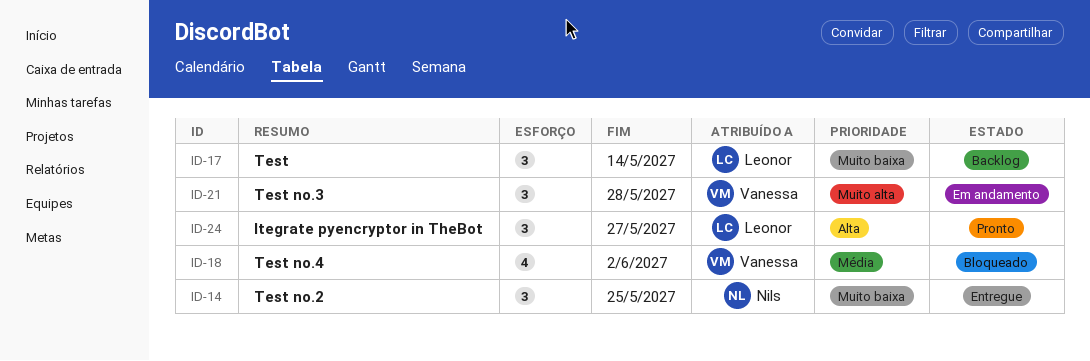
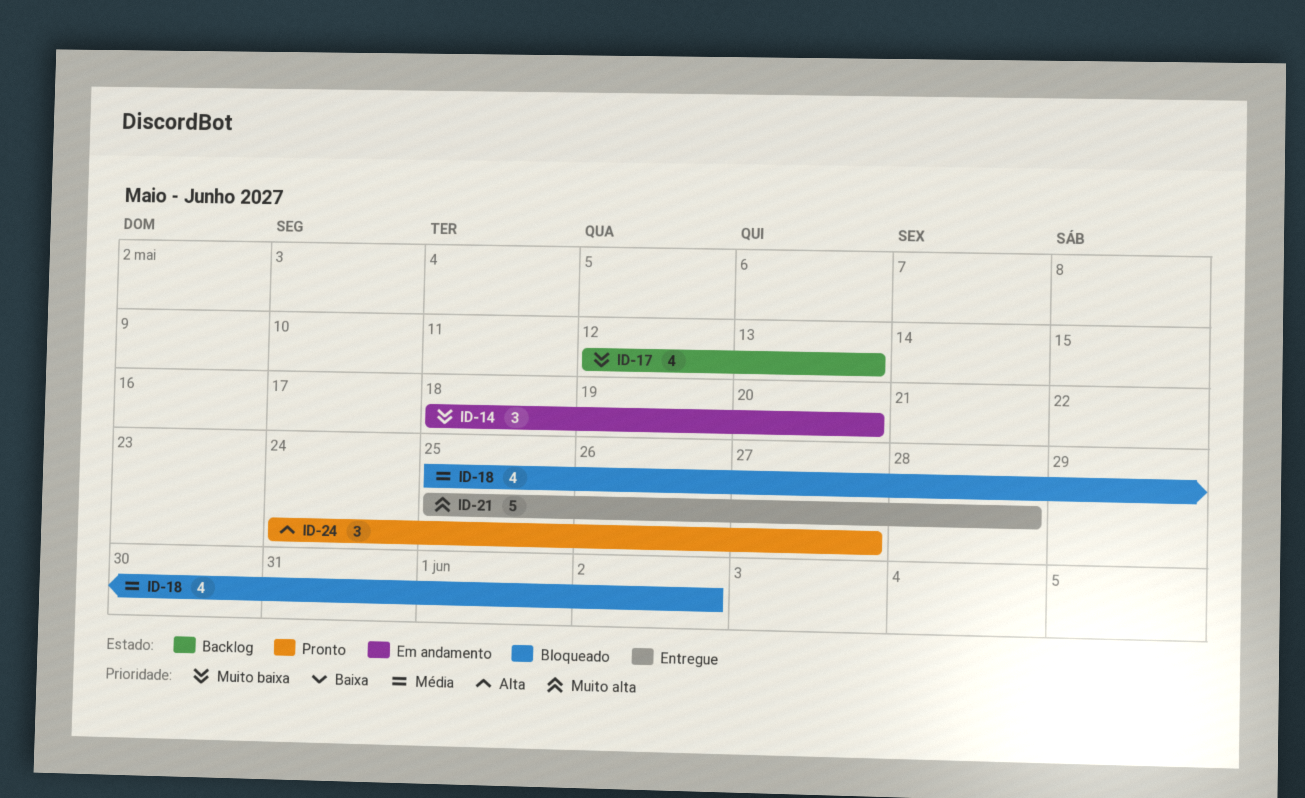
ID-14, status: Entregue -> Em andamento
ID-14, due: May 25 -> May 20
ID-17, estimate: 3 -> 4
ID-17, due: May 14 -> May 13
ID-21, status: Em andamento -> Entregue
ID-21, estimate: 3 -> 5

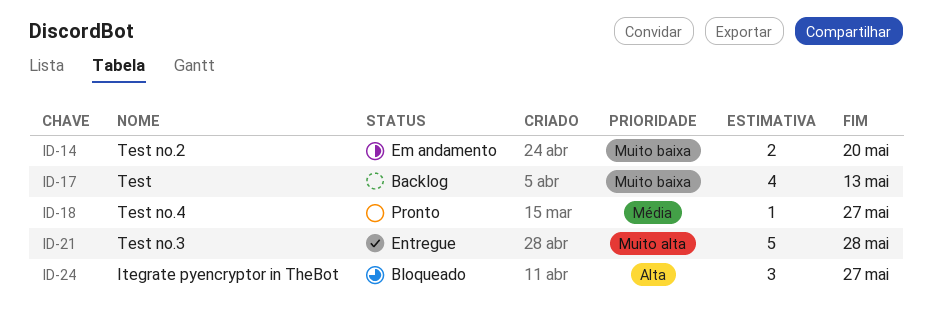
ID-14, estimate: 3 -> 2
ID-18, status: Bloqueado -> Pronto
ID-18, estimate: 4 -> 1
ID-18, due: Jun 2 -> May 27
ID-24, status: Pronto -> Bloqueado

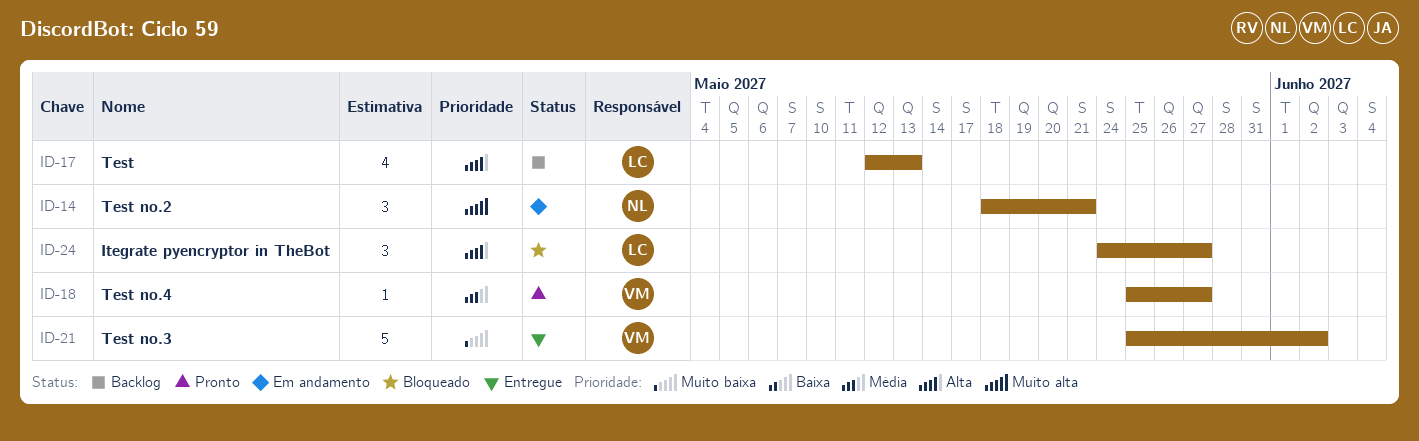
ID-14, priority: Muito baixa -> Muito alta
ID-14, estimate: 2 -> 3
ID-14, due: May 20 -> May 21
ID-17, priority: Muito baixa -> Alta
ID-21, priority: Muito alta -> Muito baixa
ID-21, due: May 28 -> Jun 2

